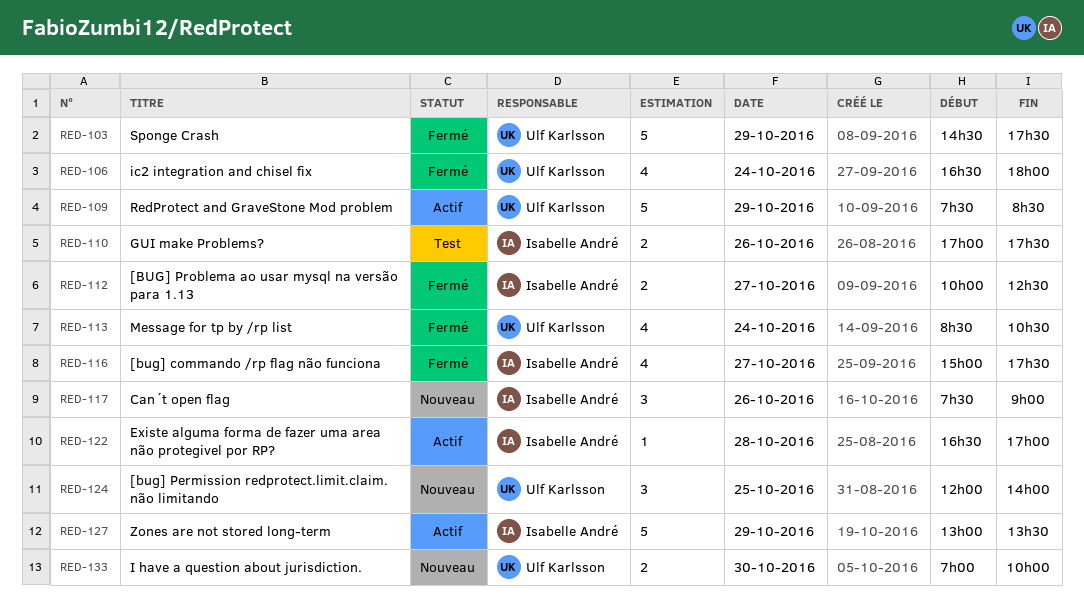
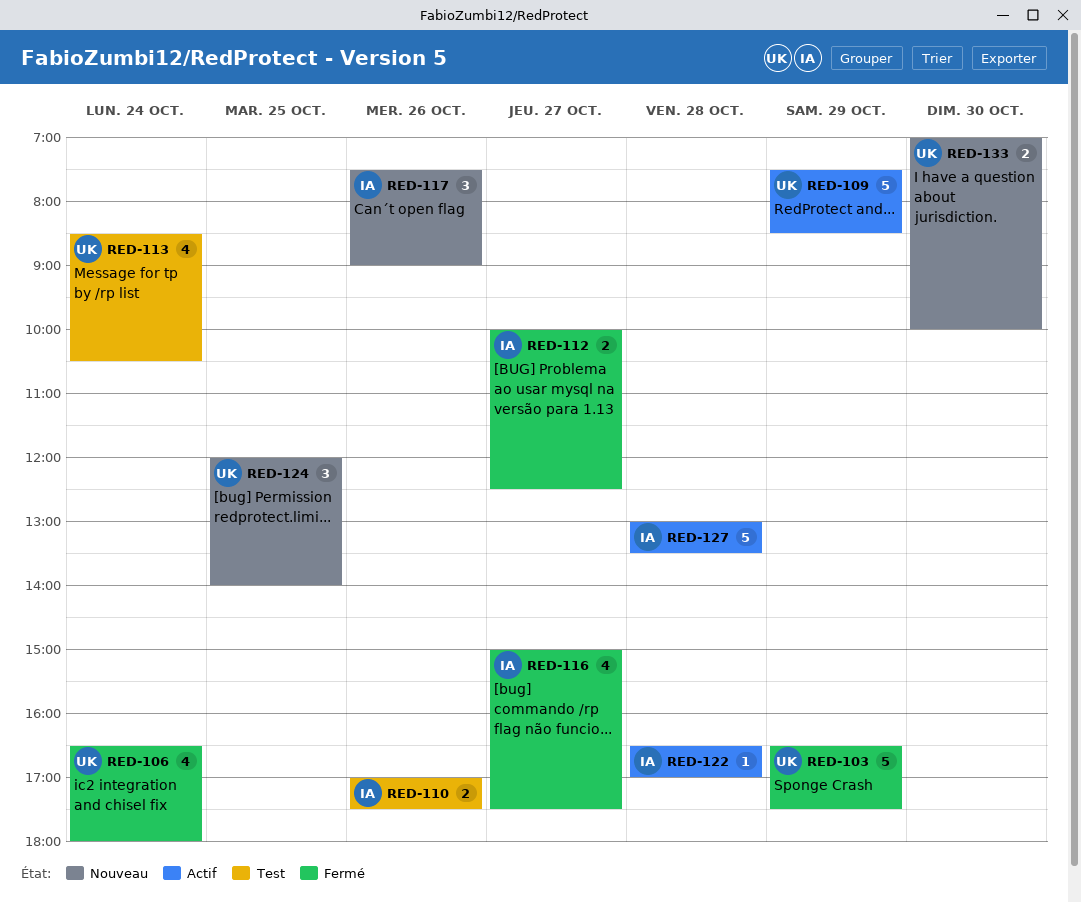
RED-103, begins: 14:30 -> 16:30
RED-113, status: Fermé -> Test
RED-127, day: Oct 29 -> Oct 28

